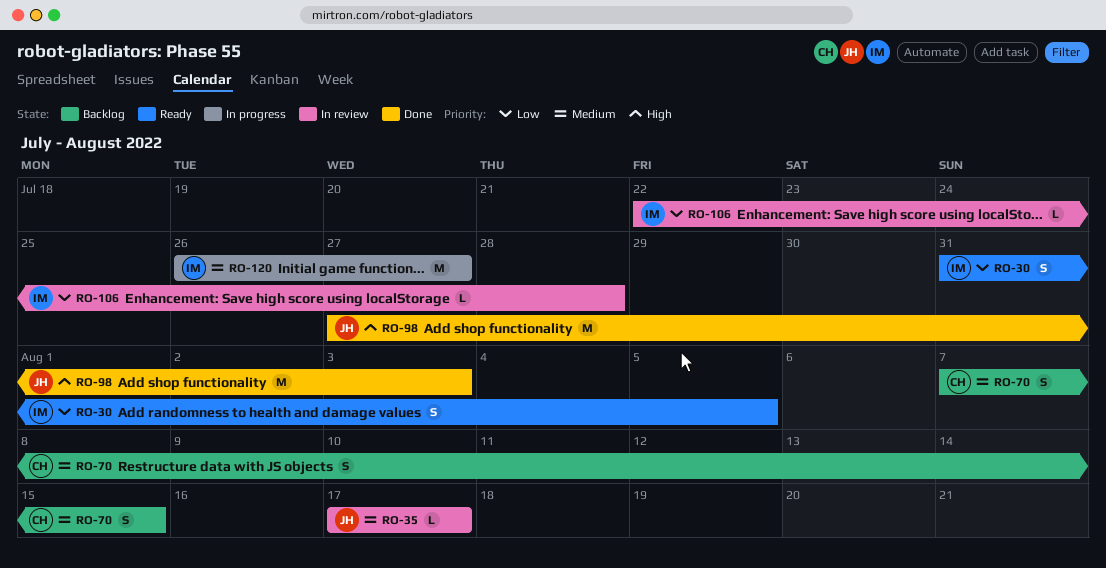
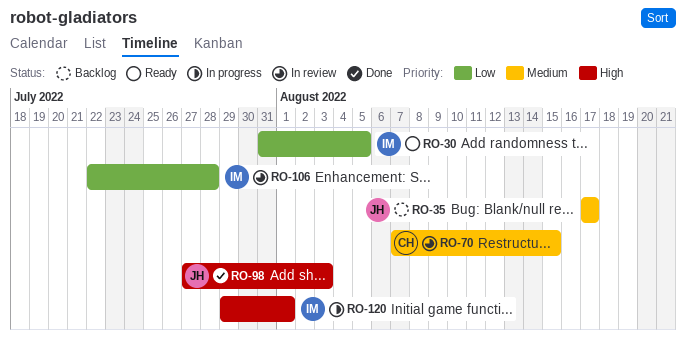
RO-35, status: In review -> Backlog
RO-70, status: Backlog -> In review
RO-120, priority: Medium -> High
RO-120, start: Jul 26 -> Jul 29
RO-120, due: Jul 27 -> Aug 1

